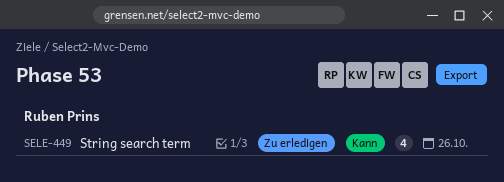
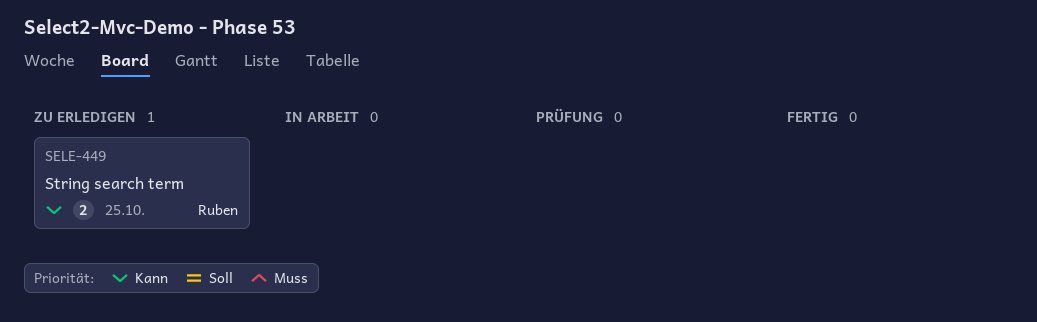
SELE-449, estimate: 4 -> 2
SELE-449, due: Oct 26 -> Oct 25

